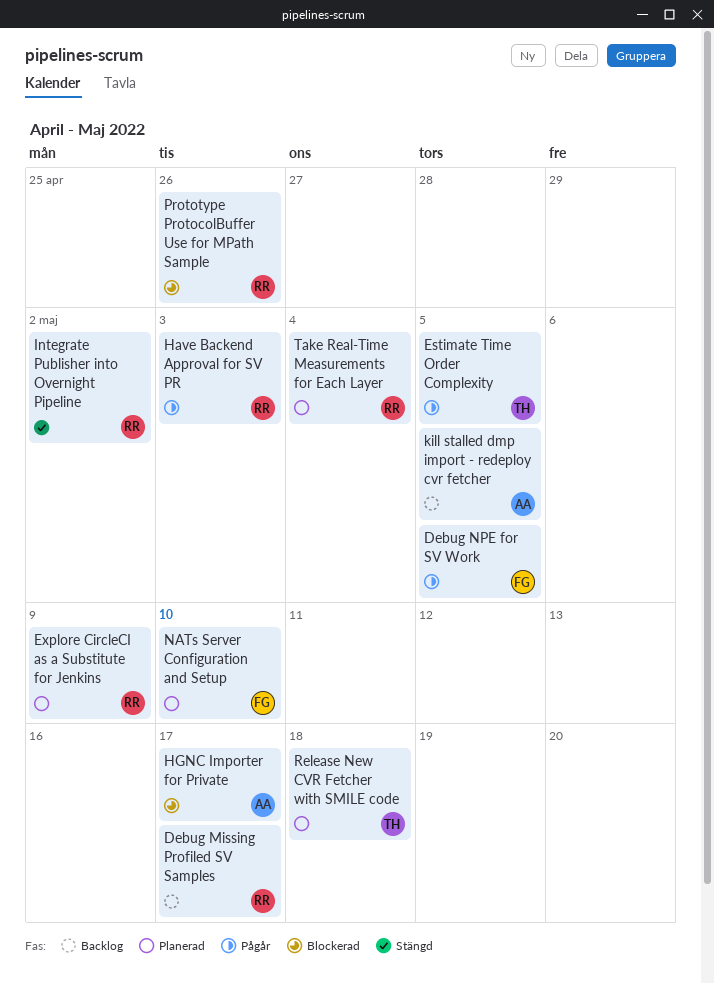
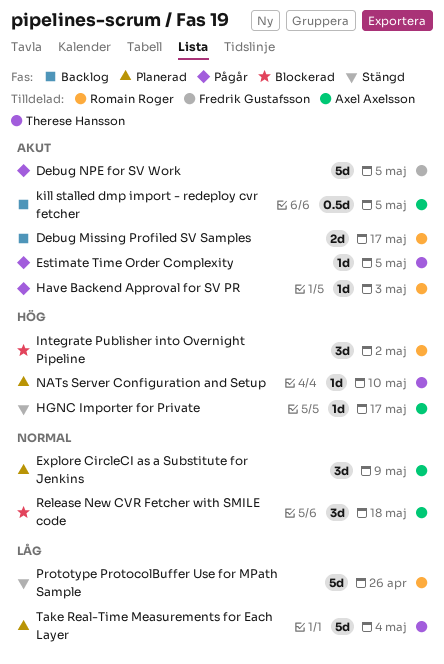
Explore CircleCI as a Substitute for Jenkins, owner: Romain Roger -> Axel Axelsson
HGNC Importer for Private, status: Blockerad -> Stängd
Integrate Publisher into Overnight Pipeline, status: Stängd -> Blockerad
NATs Server Configuration and Setup, owner: Fredrik Gustafsson -> Therese Hansson
Prototype ProtocolBuffer Use for MPath Sample, status: Blockerad -> Stängd
Release New CVR Fetcher with SMILE code, status: Planerad -> Blockerad
Release New CVR Fetcher with SMILE code, owner: Therese Hansson -> Axel Axelsson
Take Real-Time Measurements for Each Layer, owner: Romain Roger -> Therese Hansson

